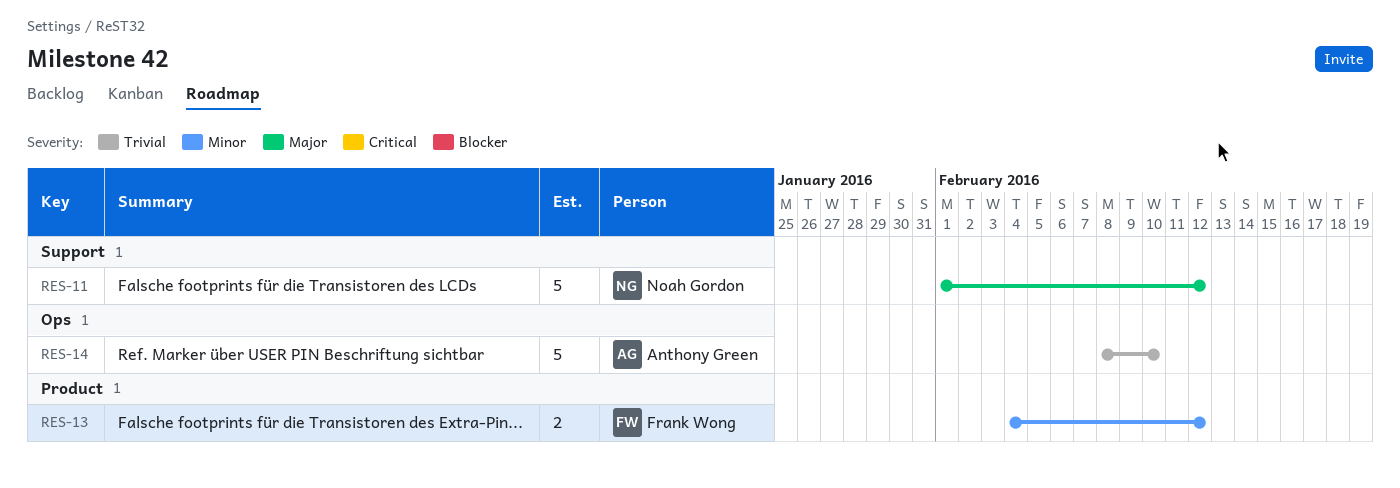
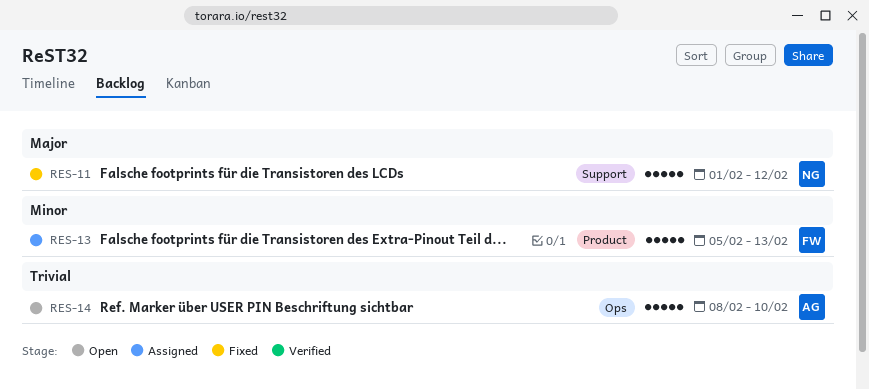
RES-13, estimate: 2 -> 5
RES-13, start: Feb 4 -> Feb 5
RES-13, due: Feb 12 -> Feb 13

